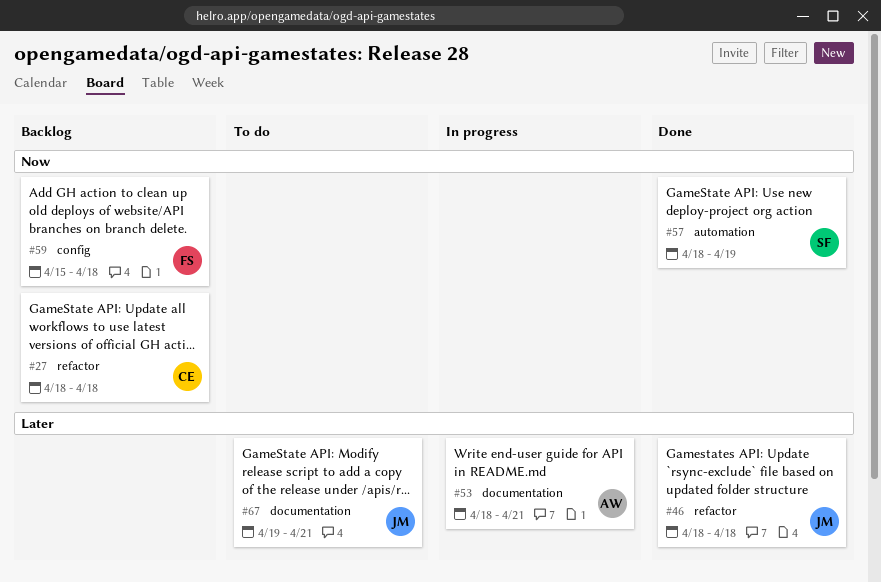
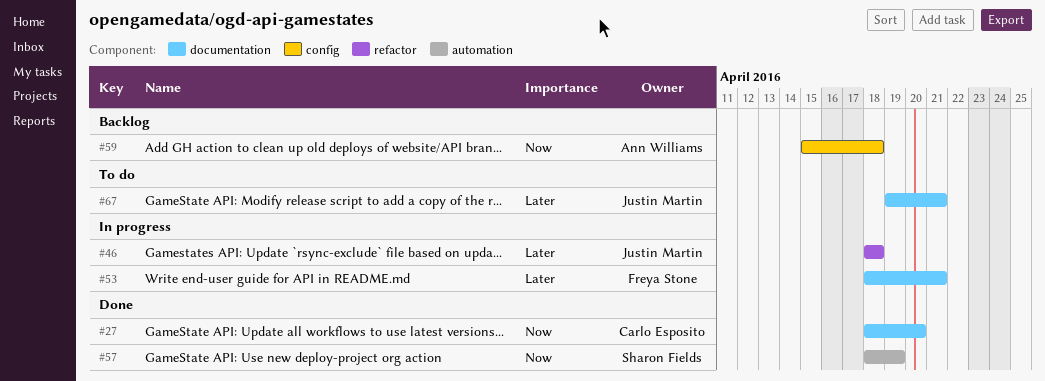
#27, status: Backlog -> Done
#27, label: refactor -> documentation
#27, due: Apr 18 -> Apr 20
#46, status: Done -> In progress
#53, owner: Ann Williams -> Freya Stone
#59, owner: Freya Stone -> Ann Williams

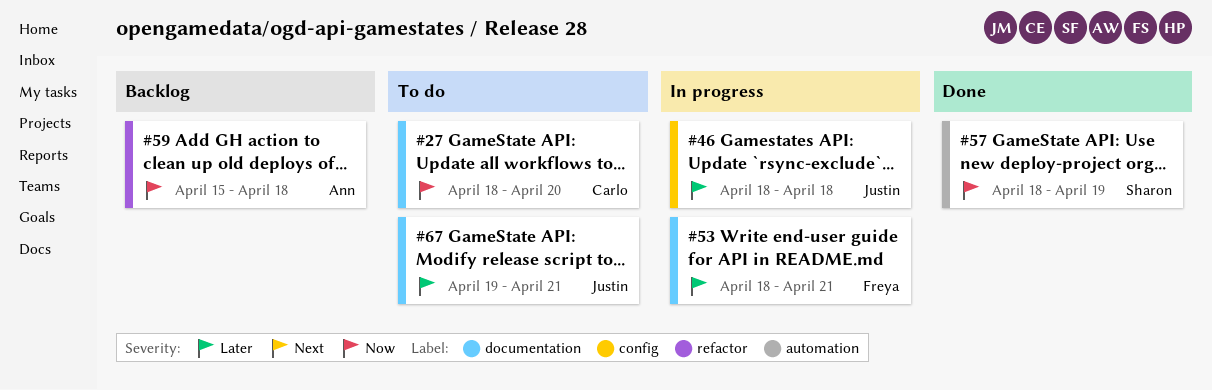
#27, status: Done -> To do
#46, label: refactor -> config
#59, label: config -> refactor

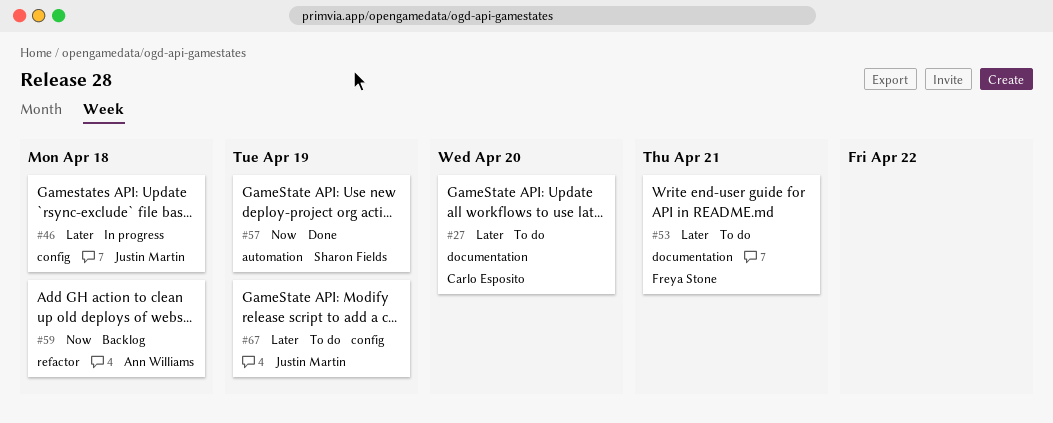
#27, priority: Now -> Later
#53, status: In progress -> To do
#67, label: documentation -> config
#67, due: Apr 21 -> Apr 19

